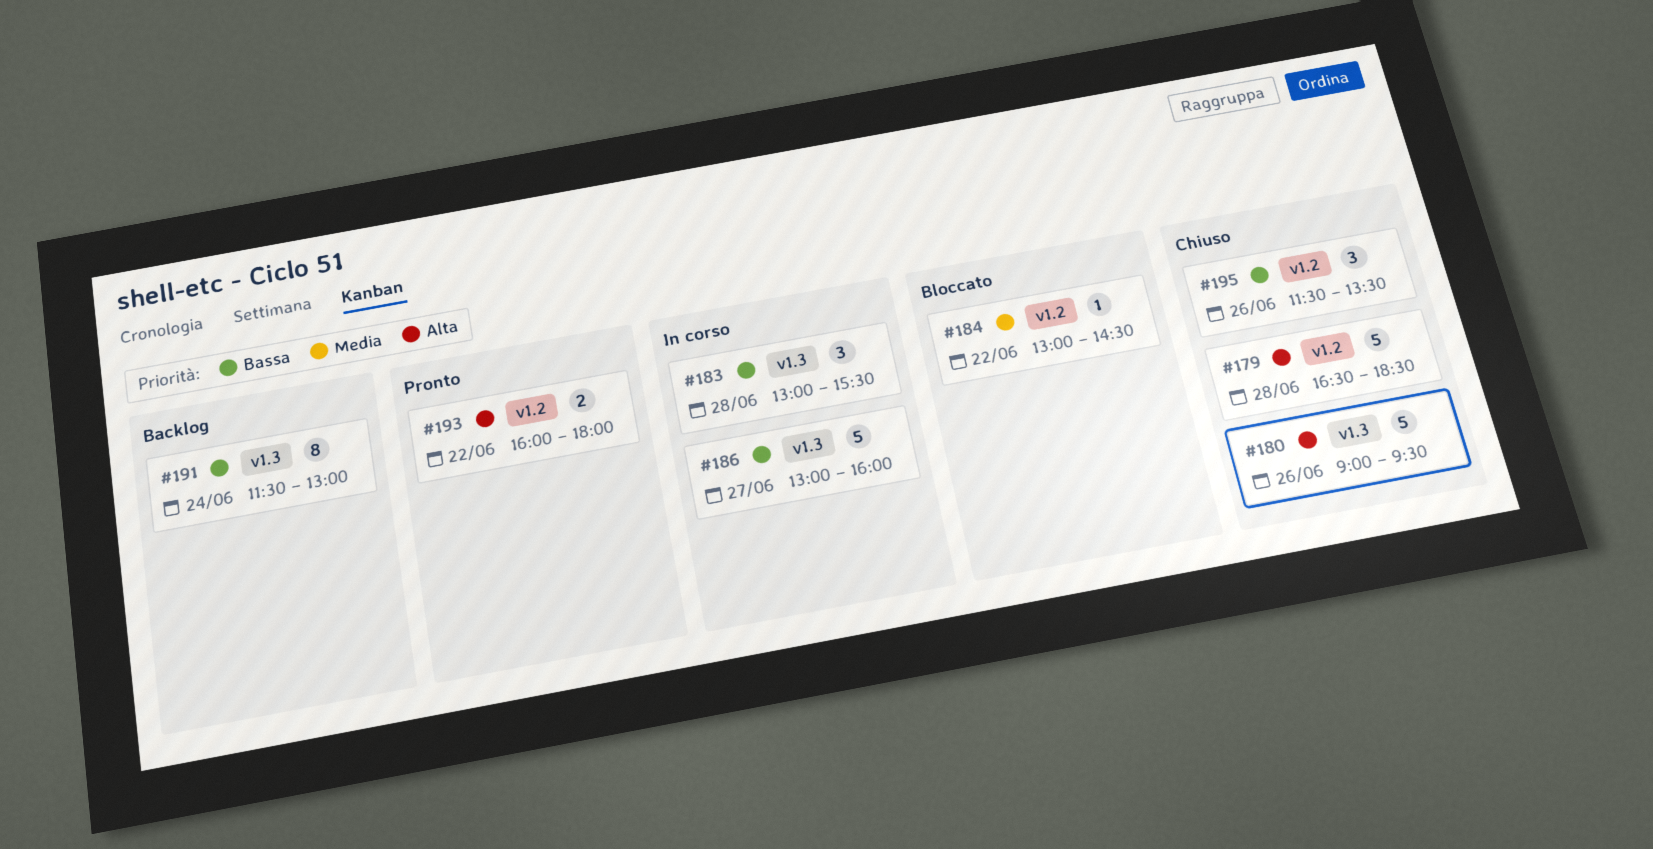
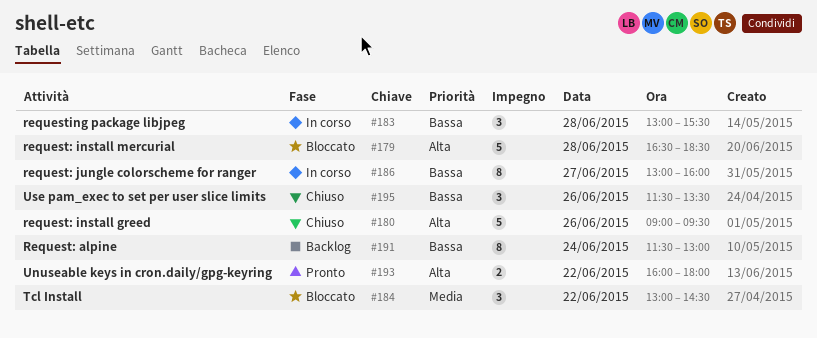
#179, status: Chiuso -> Bloccato
#184, estimate: 1 -> 3
#186, estimate: 5 -> 8

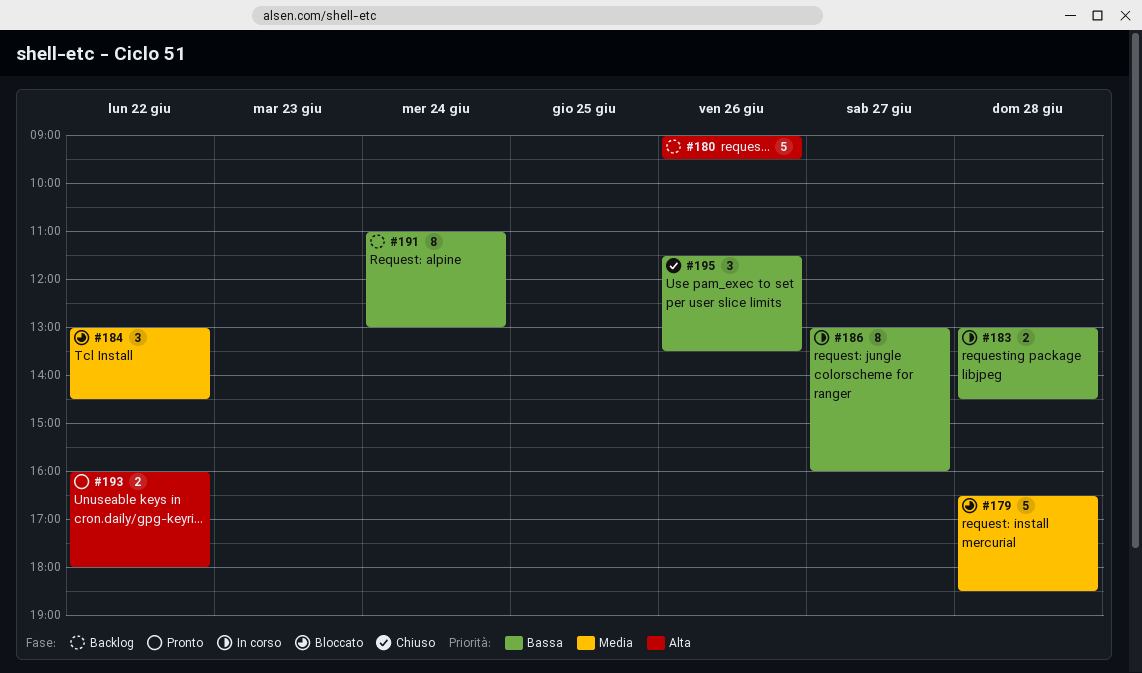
#179, priority: Alta -> Media
#180, status: Chiuso -> Backlog
#183, estimate: 3 -> 2
#183, ends: 15:30 -> 14:30
#191, begins: 11:30 -> 11:00

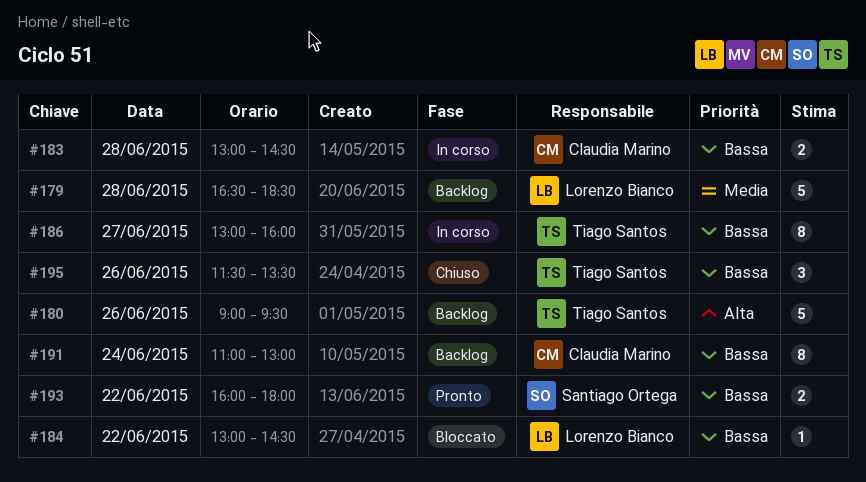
#179, status: Bloccato -> Backlog
#184, priority: Media -> Bassa
#184, estimate: 3 -> 1
#193, priority: Alta -> Bassa

